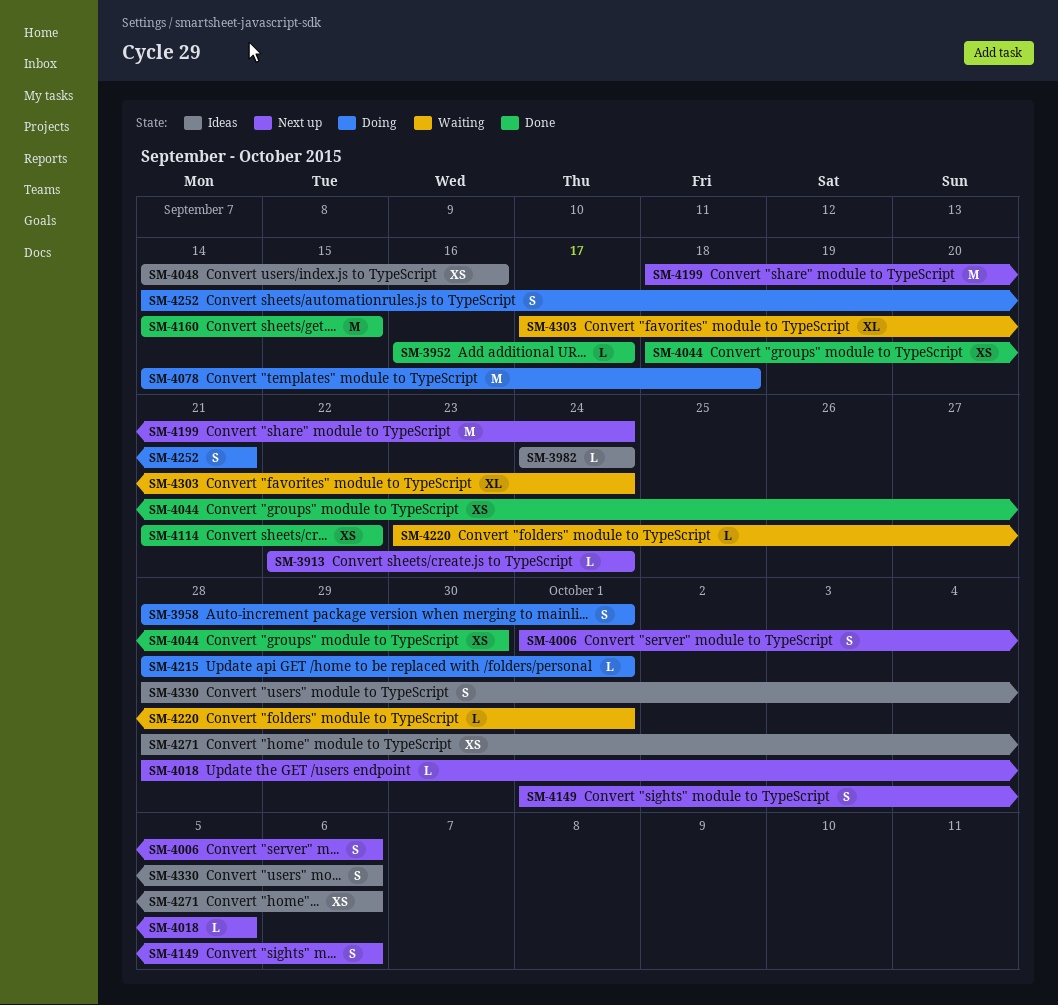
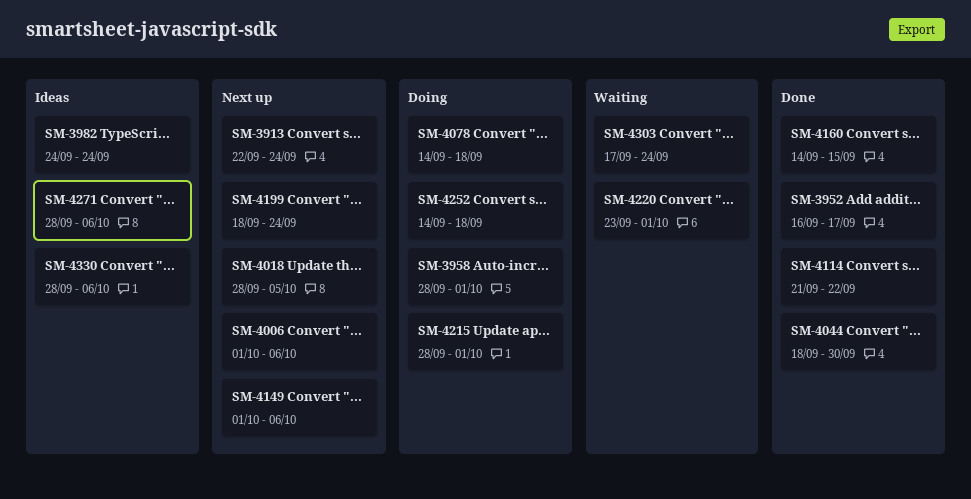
SM-4048: present -> none
SM-4252, due: Sep 21 -> Sep 18

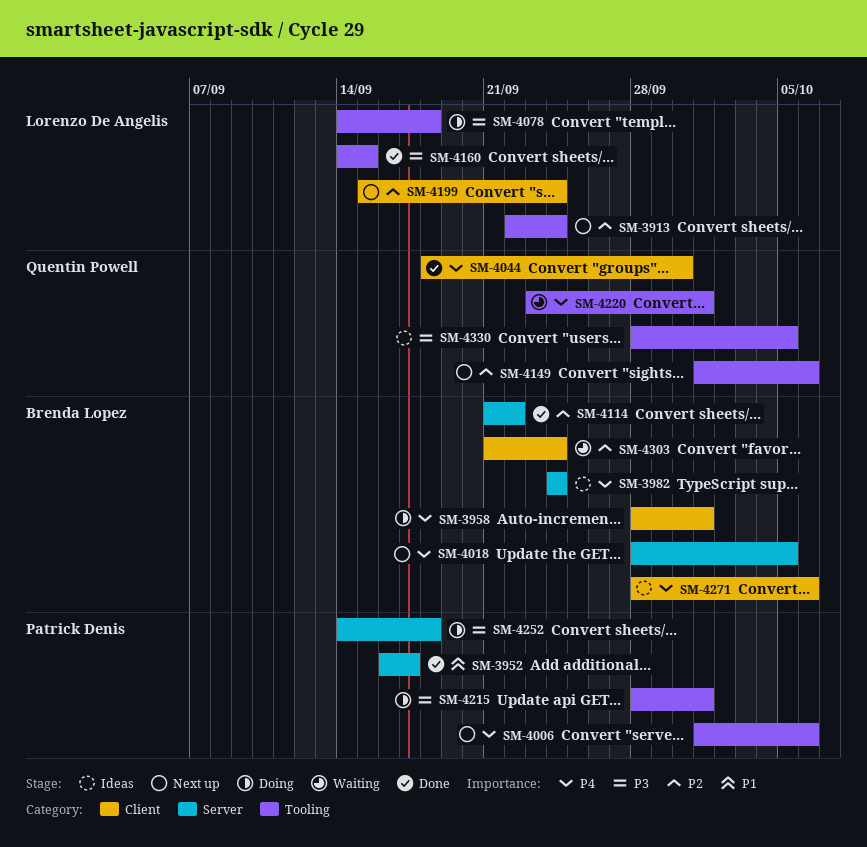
SM-4199, start: Sep 18 -> Sep 15
SM-4303, start: Sep 17 -> Sep 21
SM-4330, due: Oct 6 -> Oct 5

